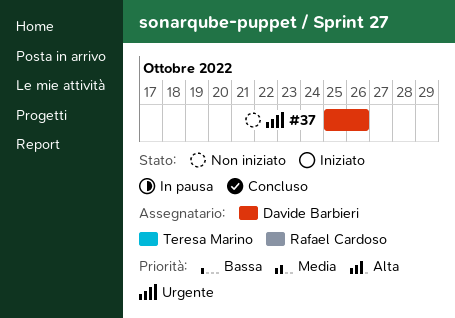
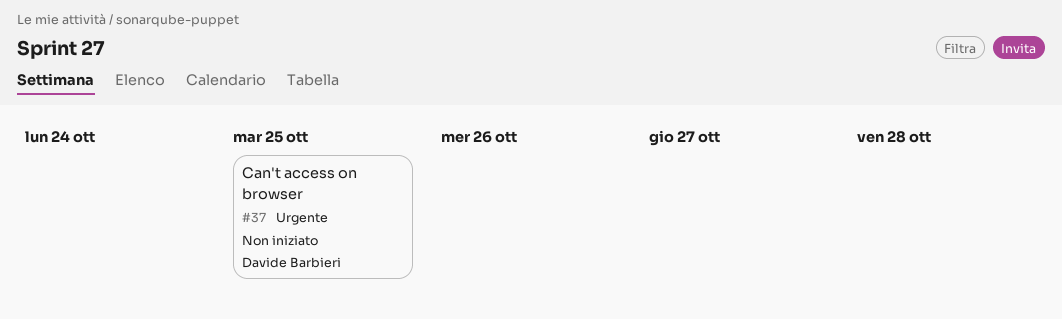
#37, due: Oct 26 -> Oct 25

